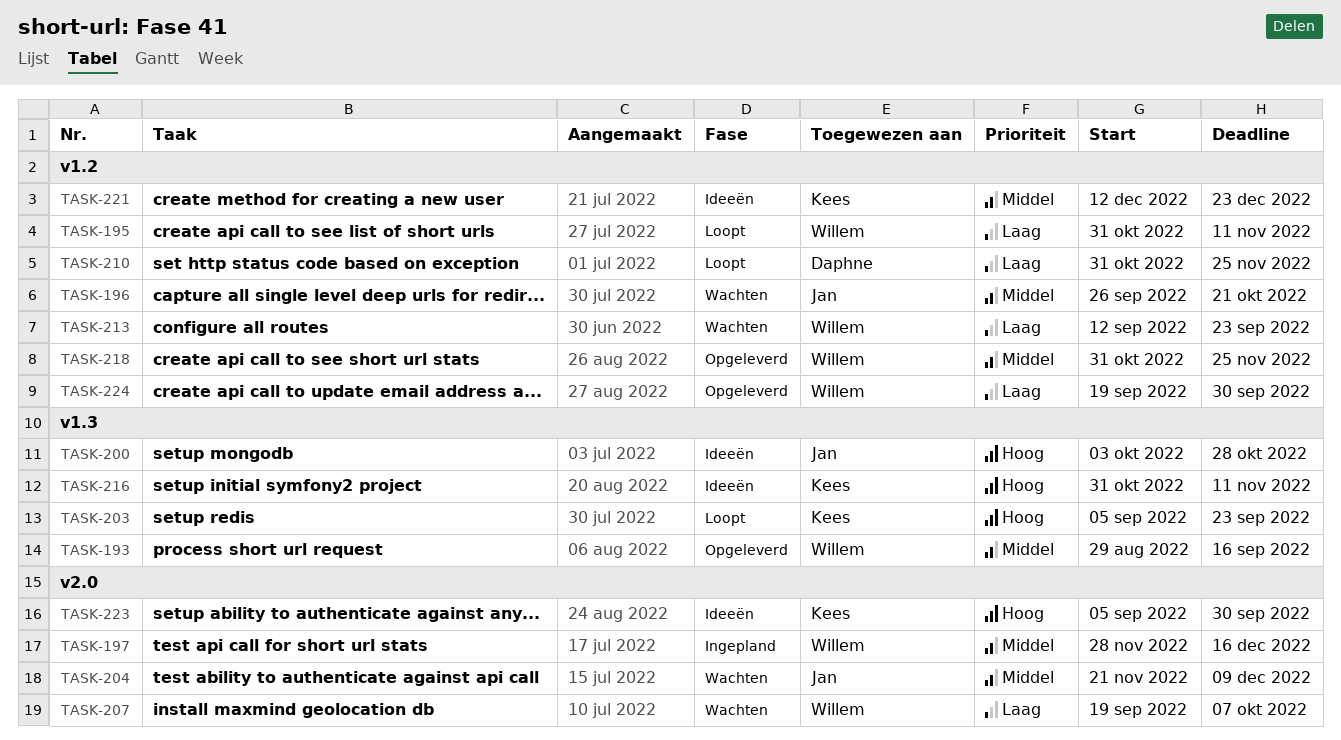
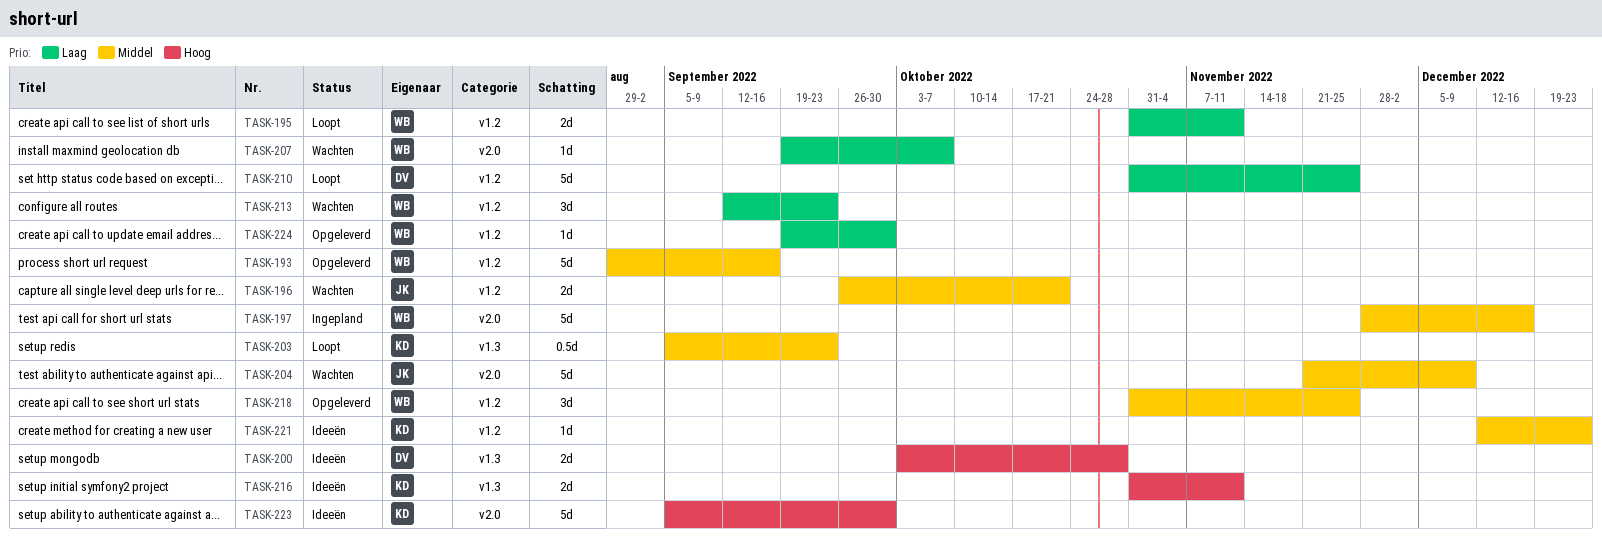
TASK-193, label: v1.3 -> v1.2
TASK-200, owner: Jan -> Daphne
TASK-203, priority: Hoog -> Middel

